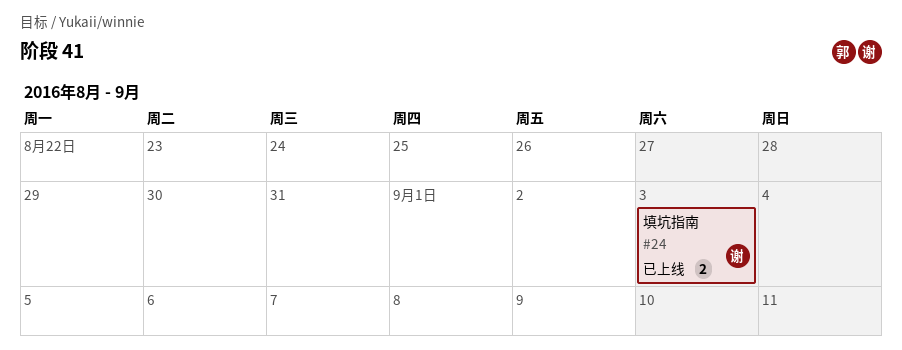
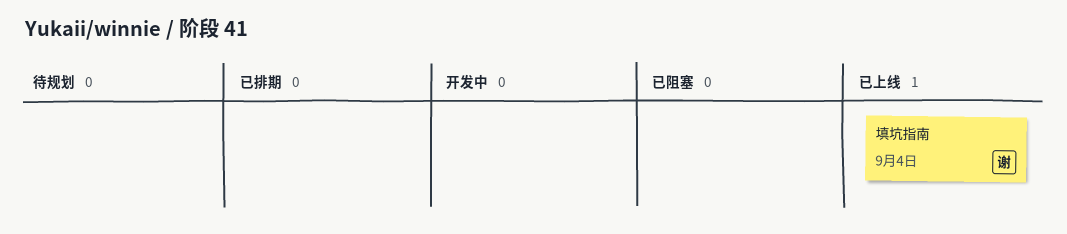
填坑指南, due: Sep 3 -> Sep 4

